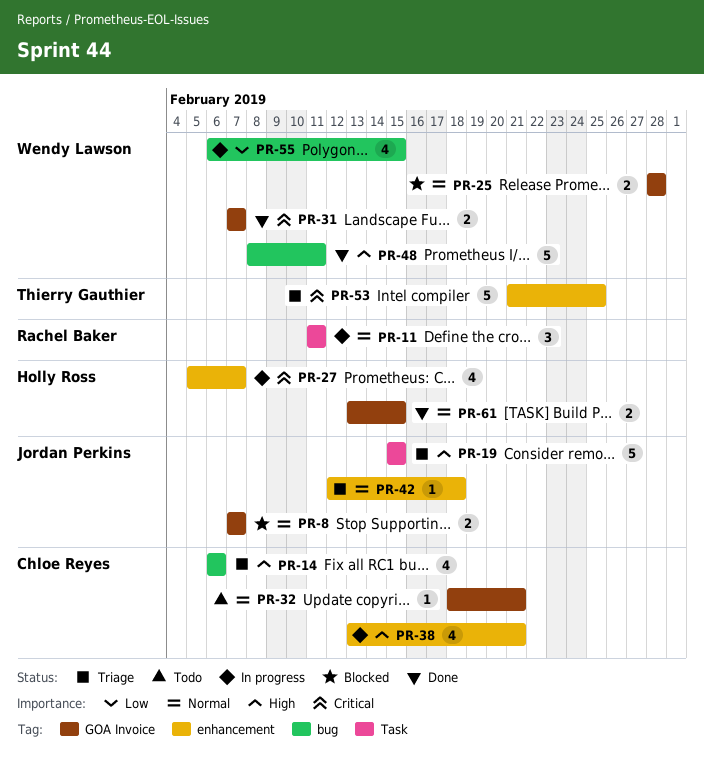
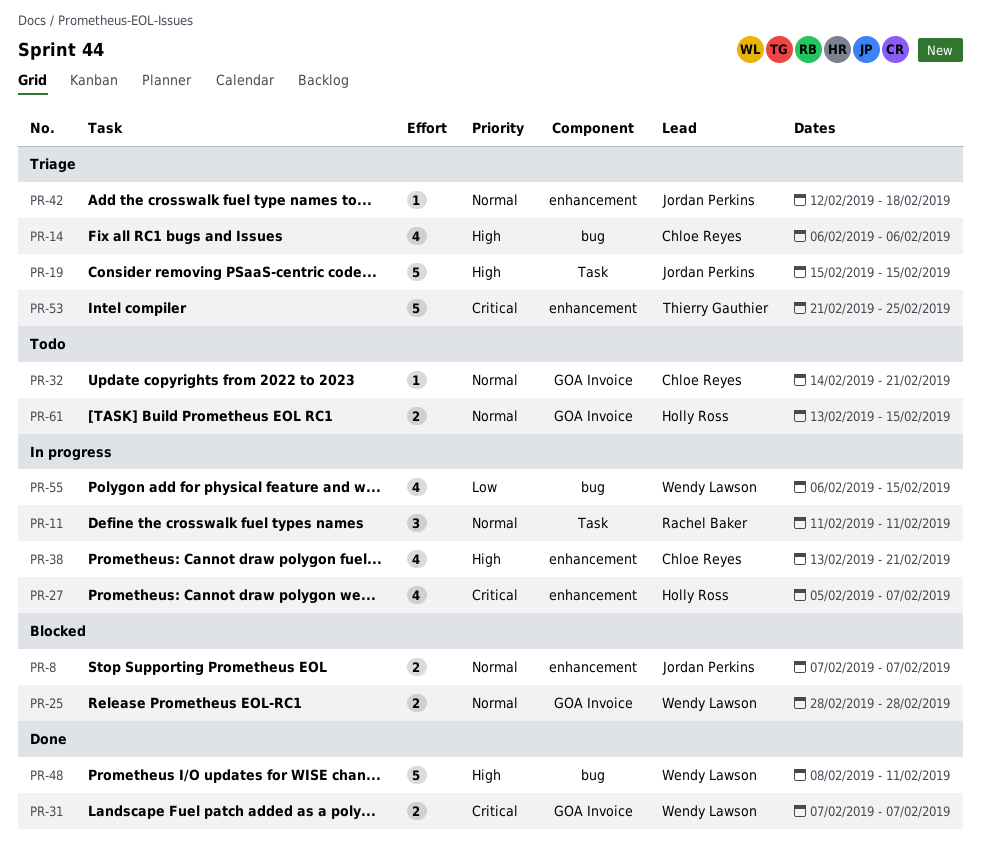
PR-8, label: GOA Invoice -> enhancement
PR-32, start: Feb 18 -> Feb 14
PR-61, status: Done -> Todo

